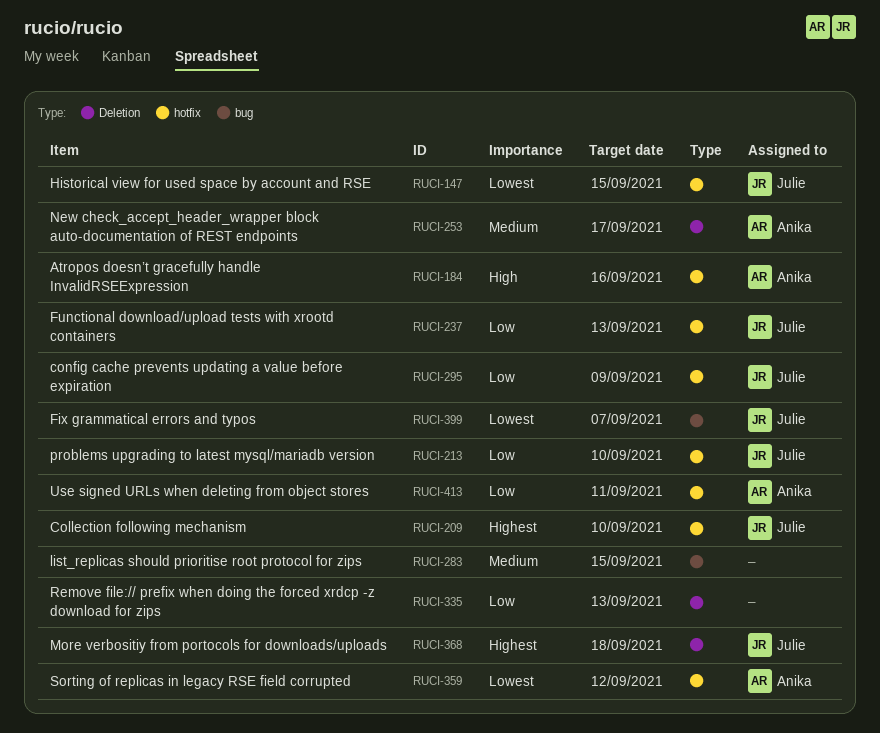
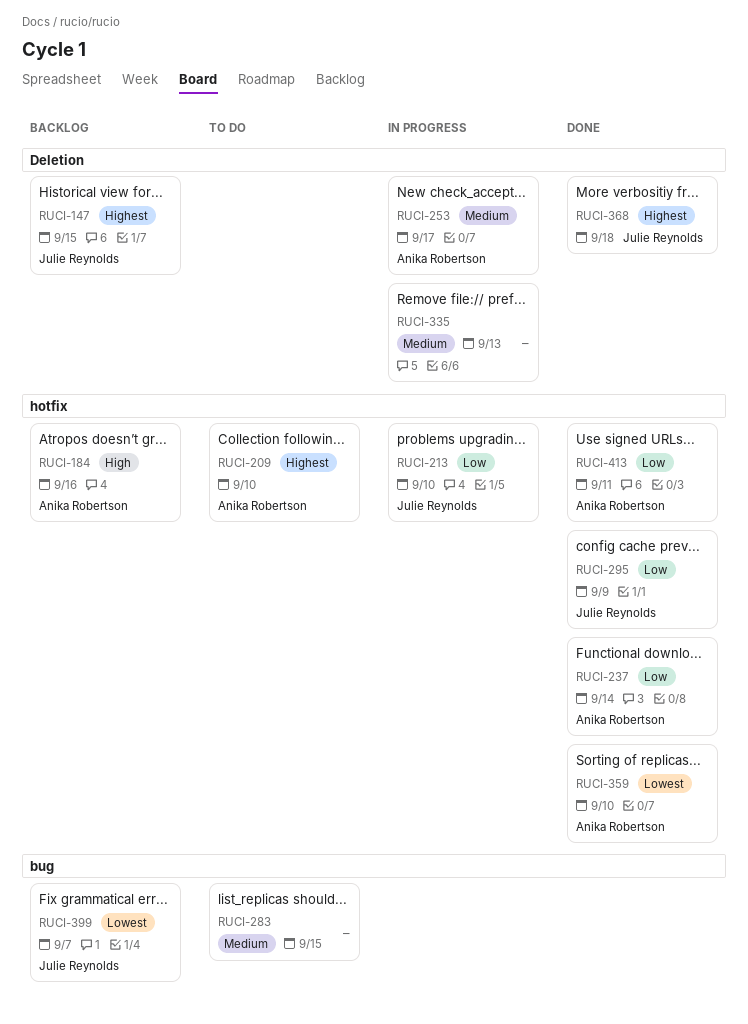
RUCI-147, priority: Lowest -> Highest
RUCI-147, label: hotfix -> Deletion
RUCI-209, owner: Julie Reynolds -> Anika Robertson
RUCI-237, owner: Julie Reynolds -> Anika Robertson
RUCI-237, due: Sep 13 -> Sep 14
RUCI-335, priority: Low -> Medium
RUCI-359, due: Sep 12 -> Sep 10

